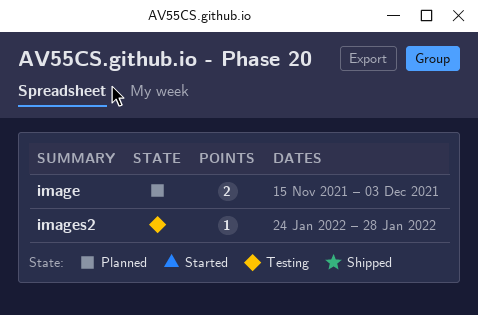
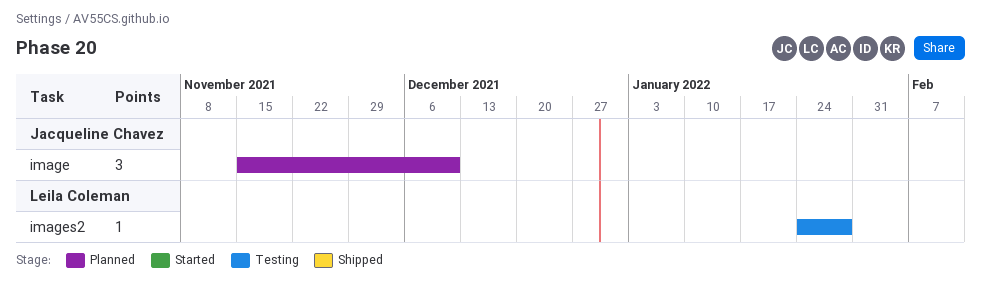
image, estimate: 2 -> 3
image, due: Dec 3 -> Dec 10

